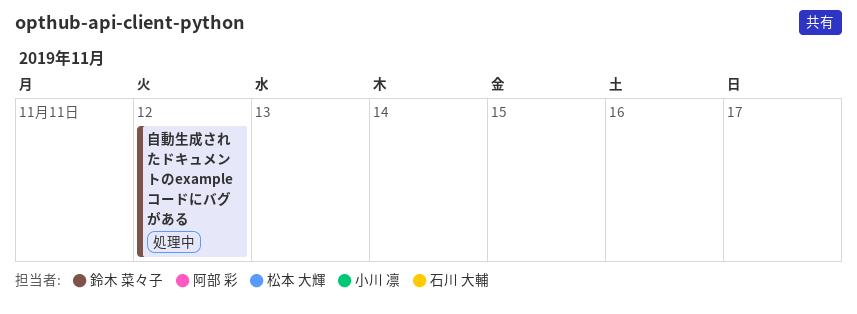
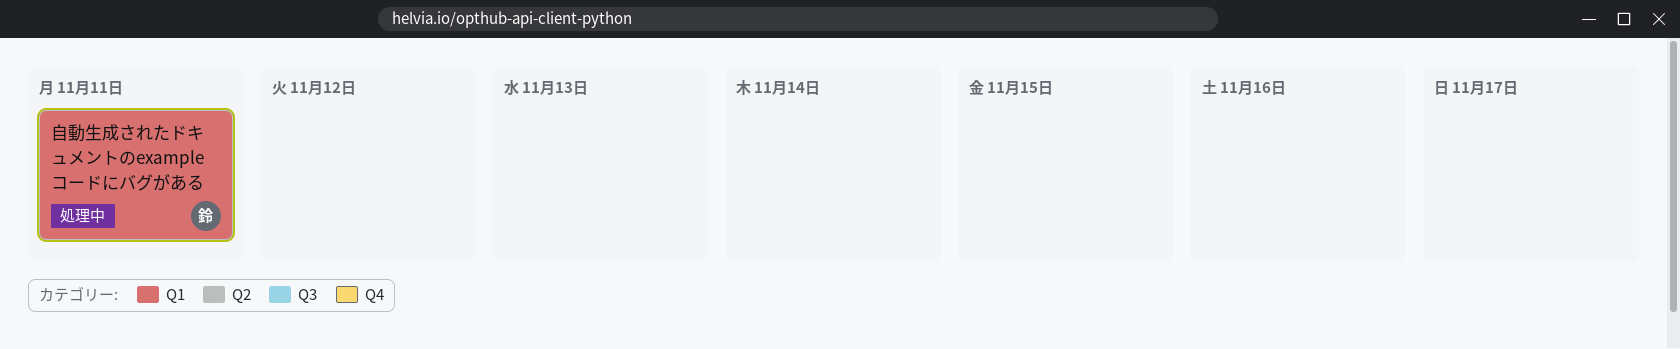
自動生成されたドキュメントのexampleコードにバグがある, due: Nov 12 -> Nov 11

